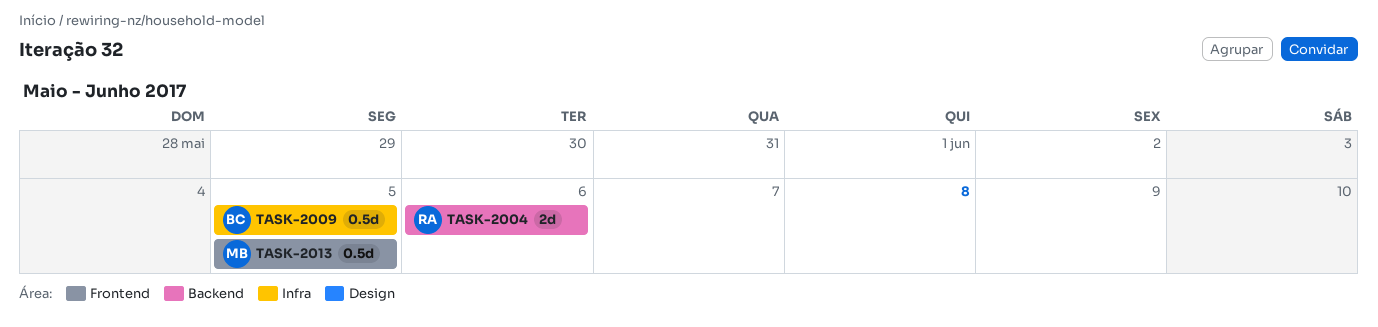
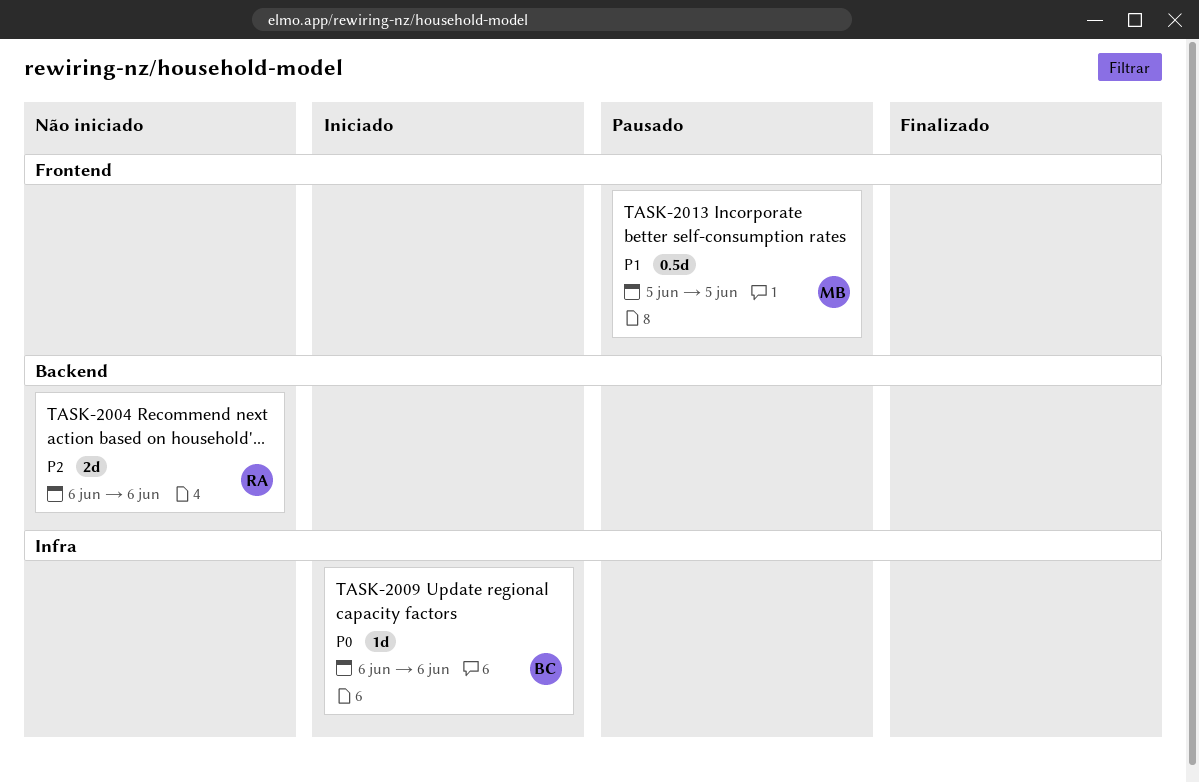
TASK-2009, estimate: 0.5d -> 1d
TASK-2009, start: Jun 5 -> Jun 6
TASK-2009, due: Jun 5 -> Jun 6

